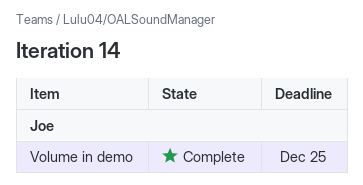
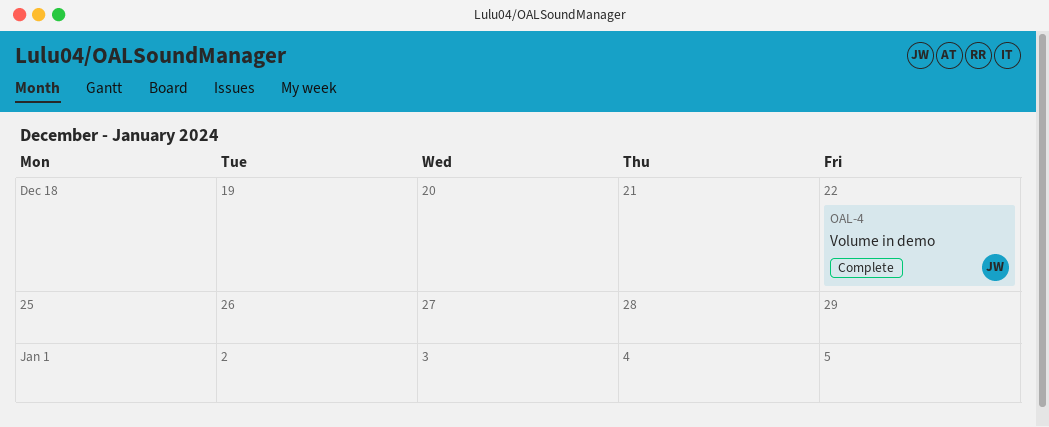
Volume in demo, due: Dec 25 -> Dec 22

